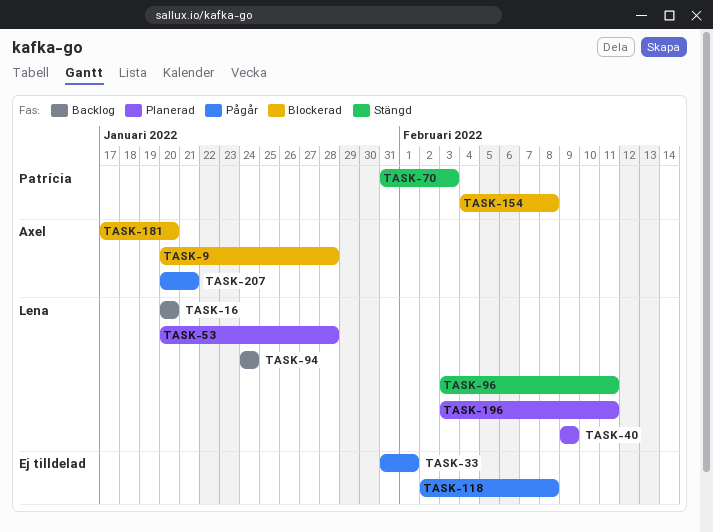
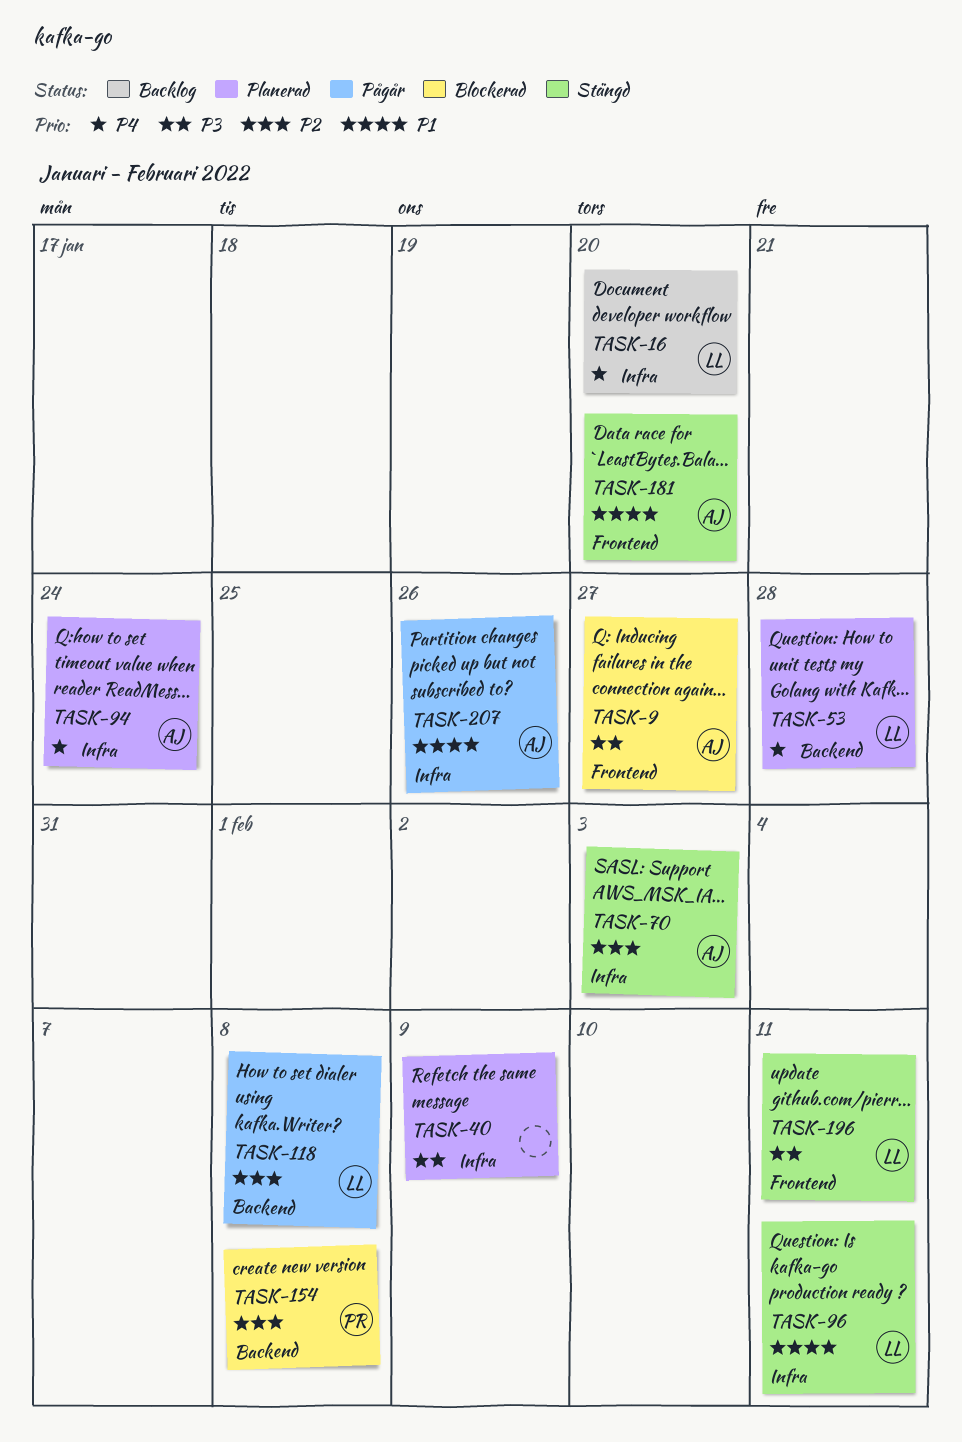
TASK-9, due: Jan 28 -> Jan 27
TASK-33: present -> none
TASK-40, owner: Lena -> none
TASK-70, owner: Patrícia -> Axel
TASK-94, status: Backlog -> Planerad
TASK-94, owner: Lena -> Axel
TASK-118, owner: none -> Lena
TASK-181, status: Blockerad -> Stängd
TASK-196, status: Planerad -> Stängd
TASK-207, due: Jan 21 -> Jan 26

